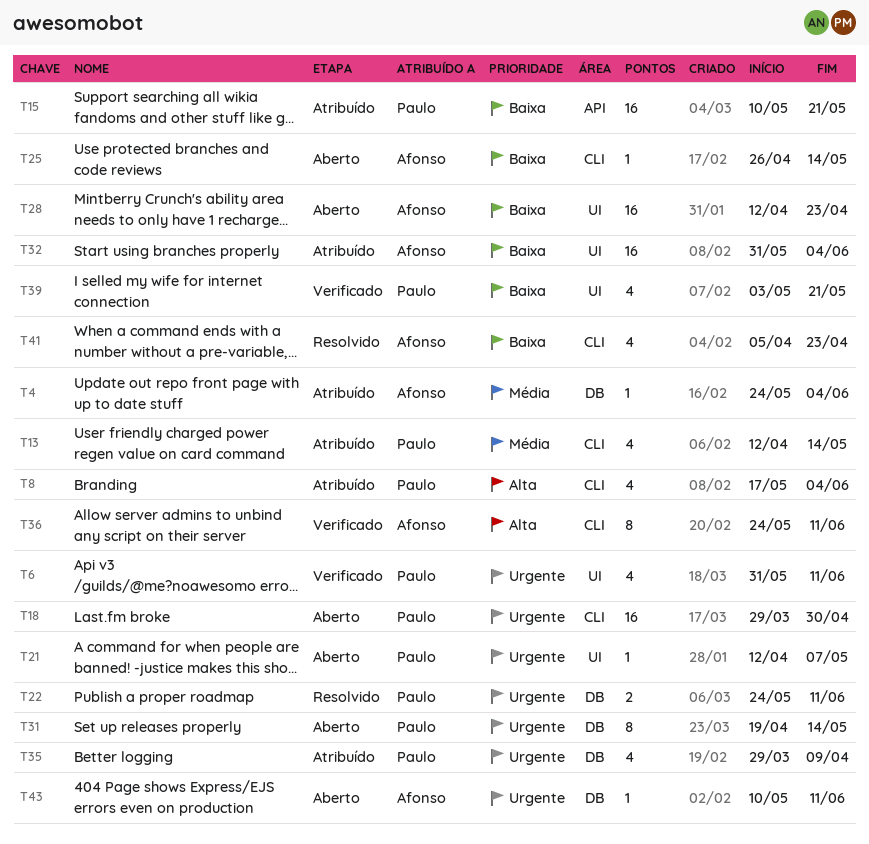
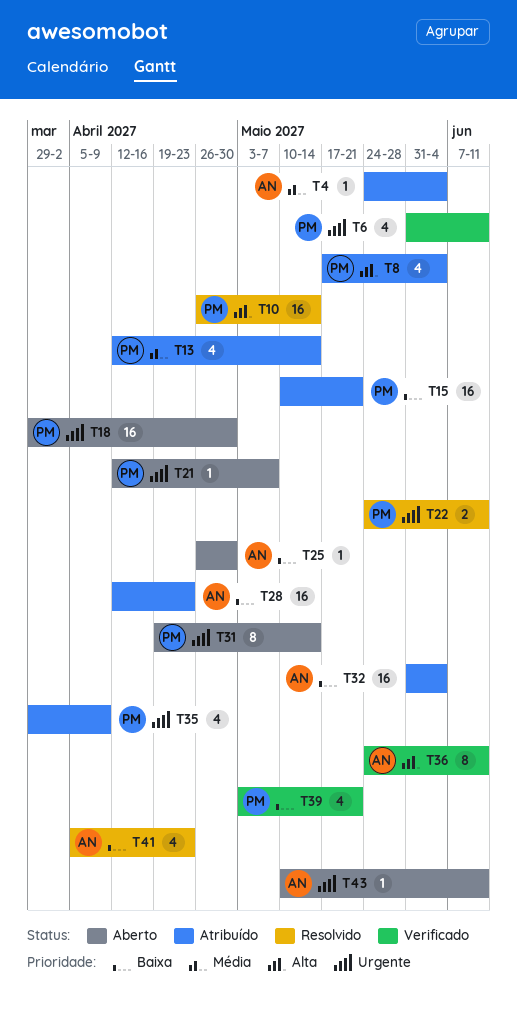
T10: none -> present
T25, due: May 14 -> Apr 30
T28, status: Aberto -> Atribuído

